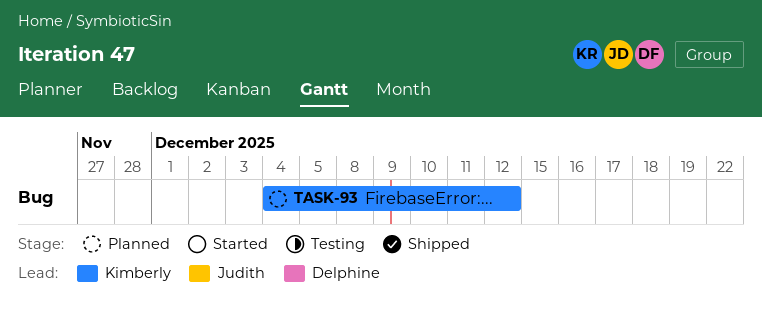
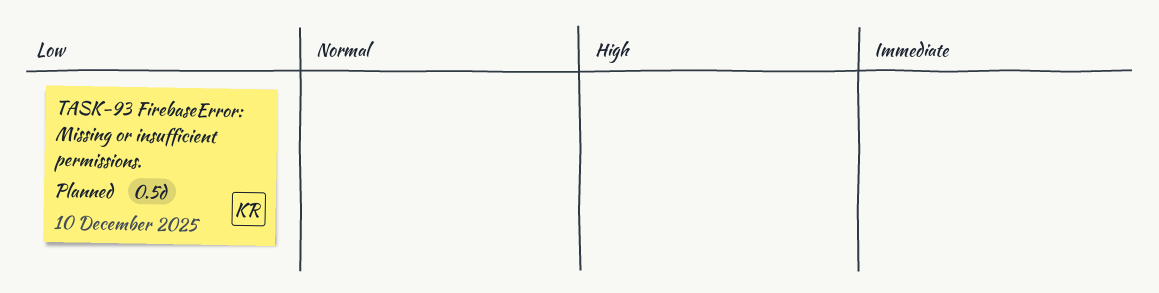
TASK-93, due: Dec 12 -> Dec 10

